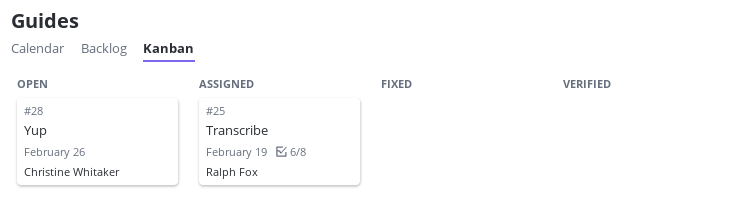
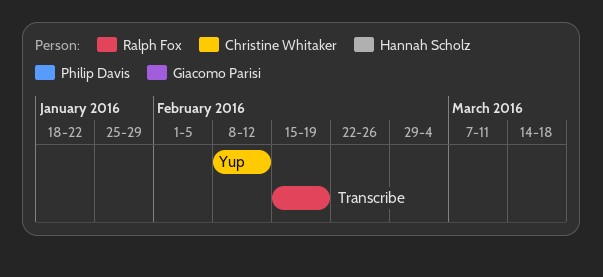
Yup, due: Feb 26 -> Feb 12

